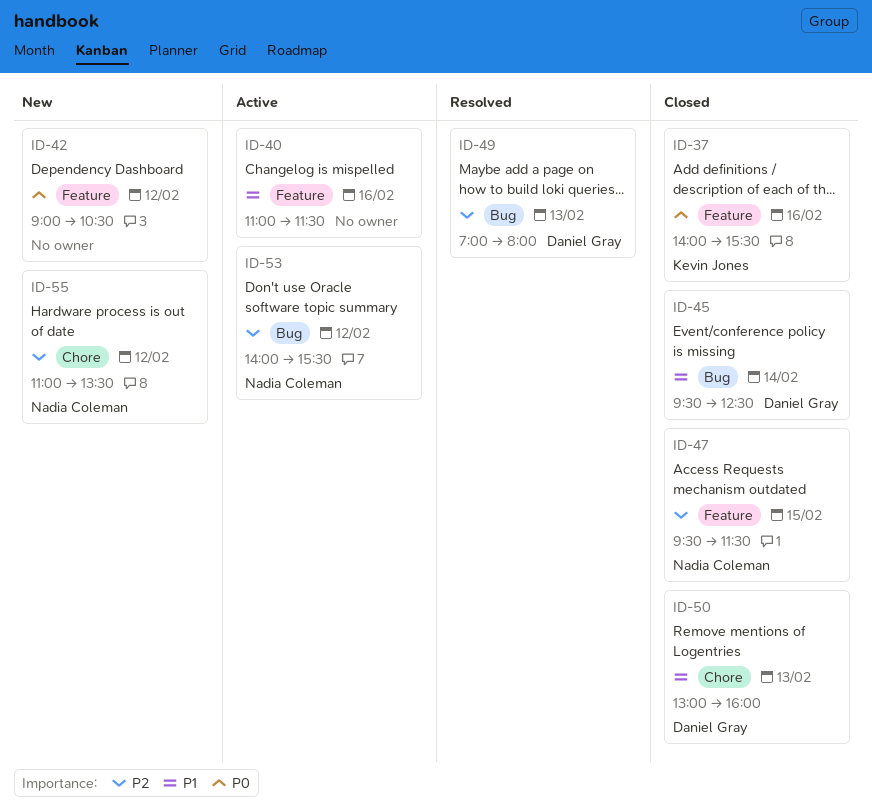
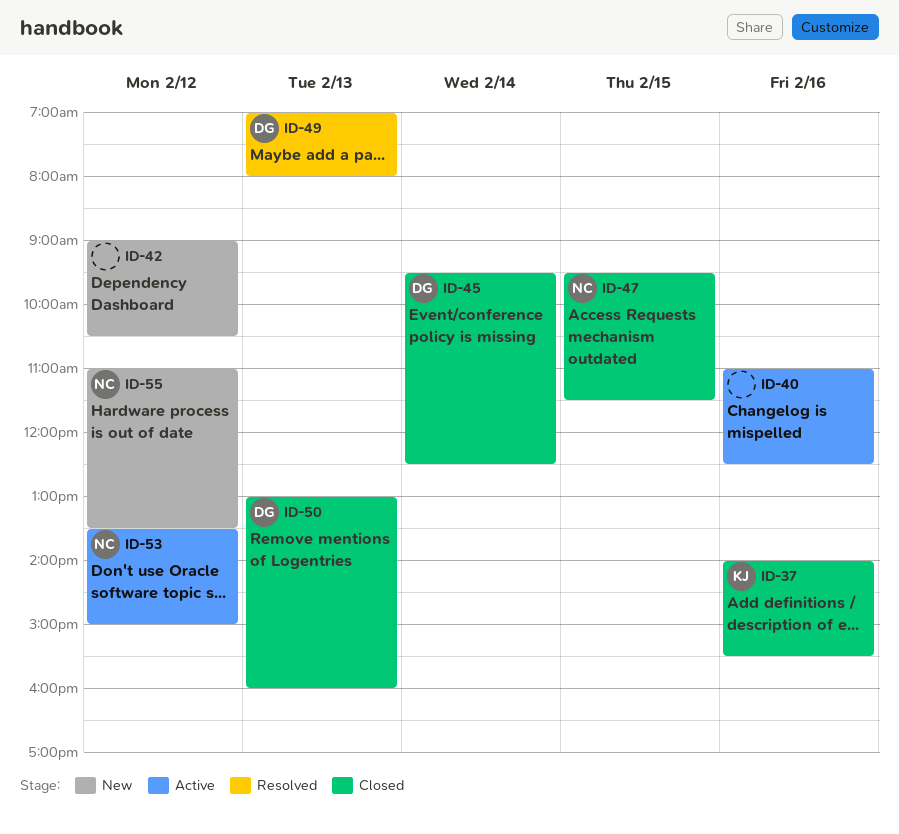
ID-40, ends: 11:30 -> 12:30
ID-53, begins: 14:00 -> 13:30
ID-53, ends: 15:30 -> 15:00

